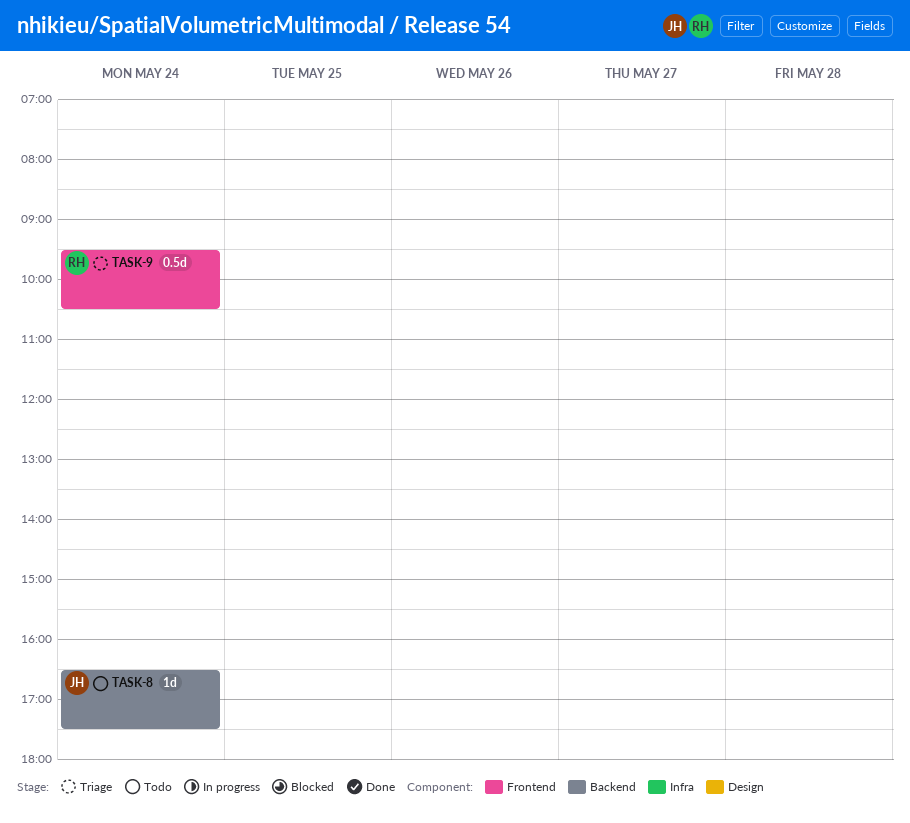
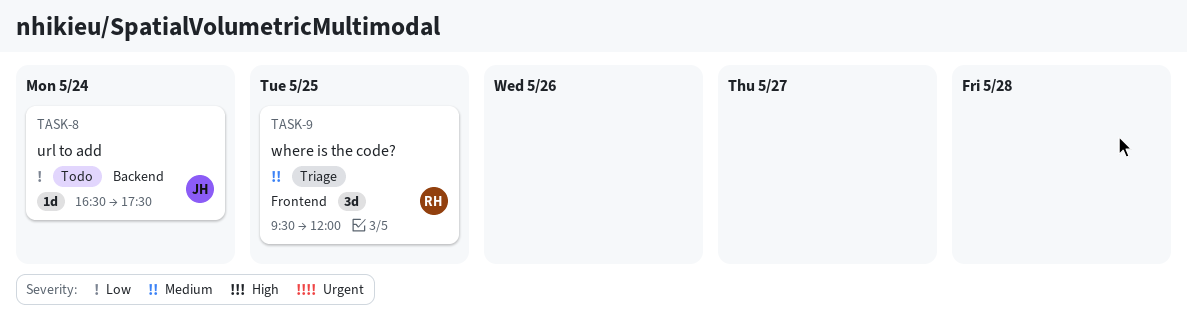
TASK-9, estimate: 0.5d -> 3d
TASK-9, day: May 24 -> May 25
TASK-9, ends: 10:30 -> 12:00

